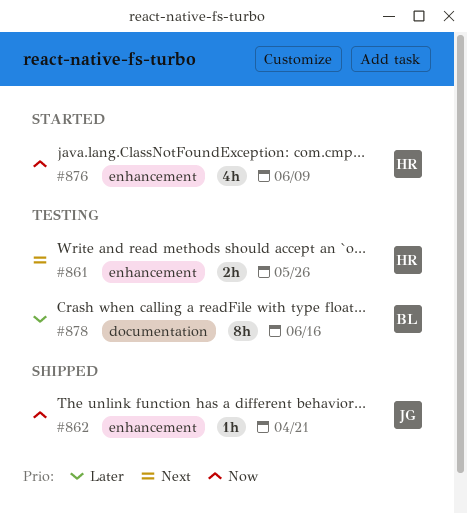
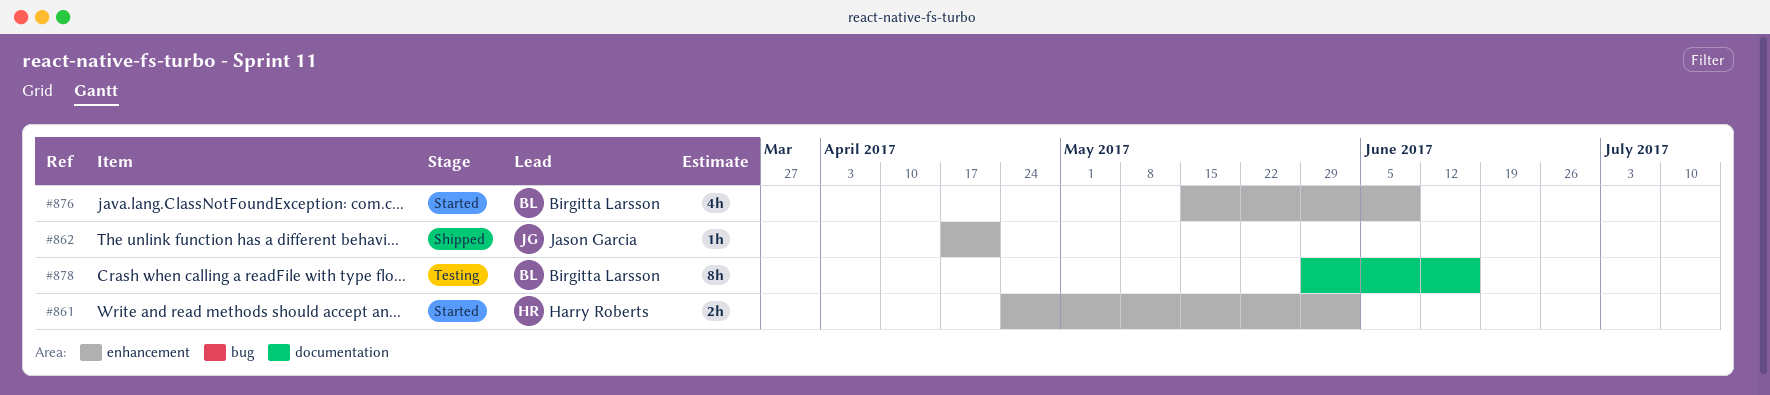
#861, status: Testing -> Started
#861, due: May 26 -> Jun 2
#876, owner: Harry Roberts -> Birgitta Larsson

